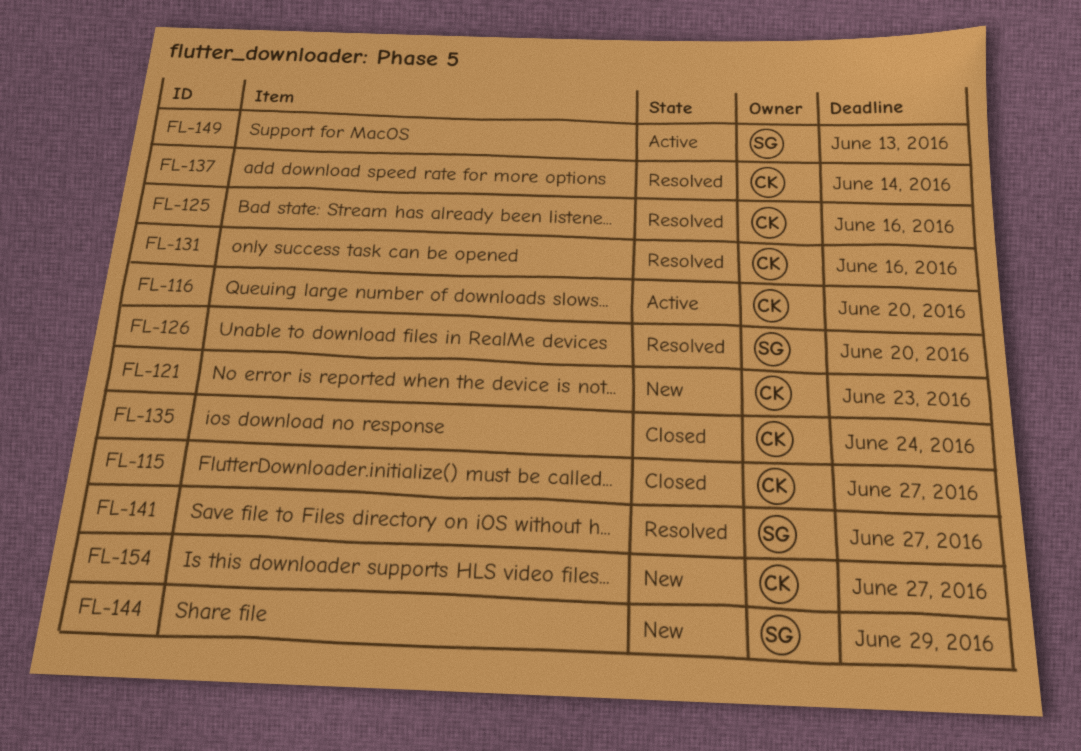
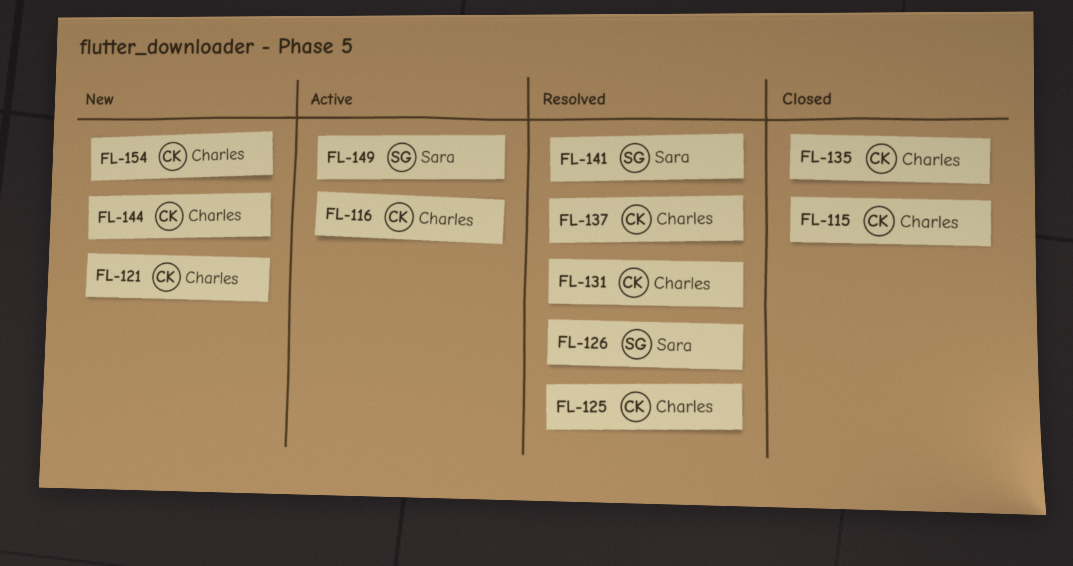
FL-144, owner: Sara -> Charles

